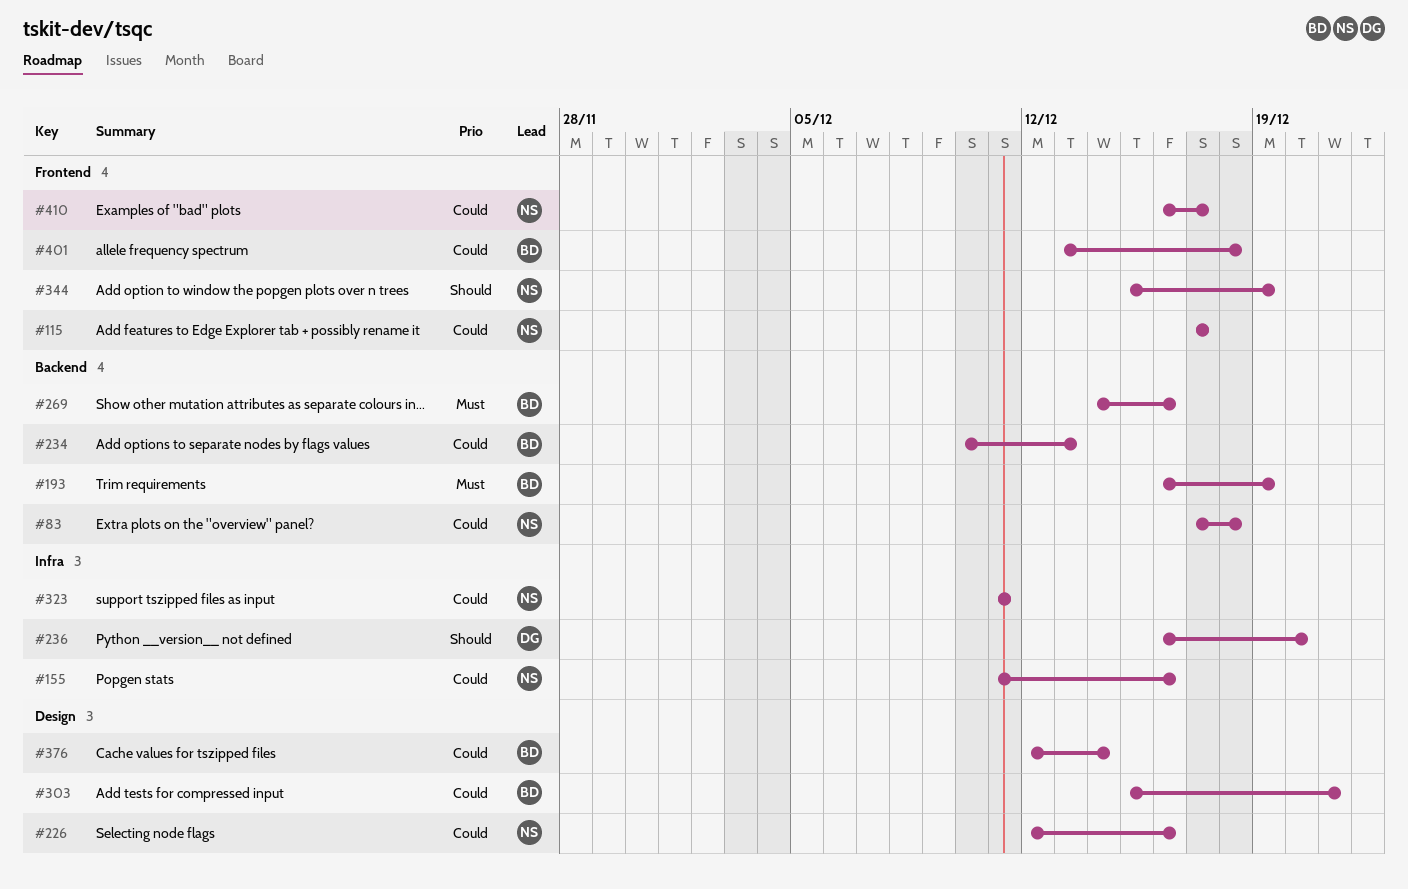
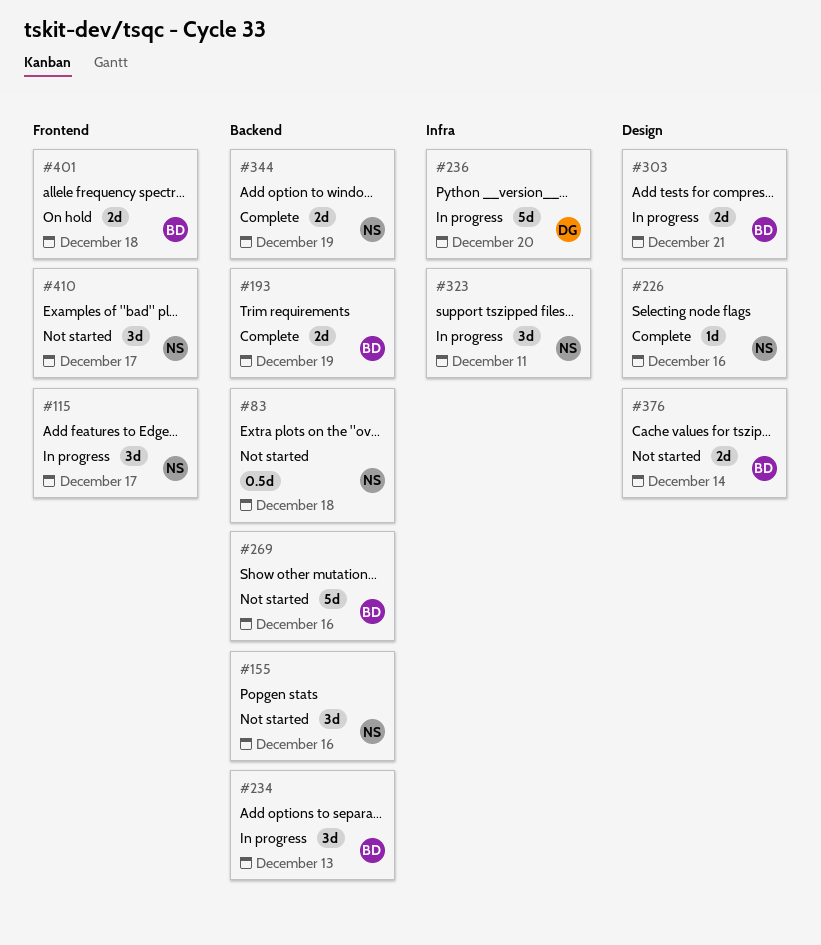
#155, label: Infra -> Backend
#344, label: Frontend -> Backend

